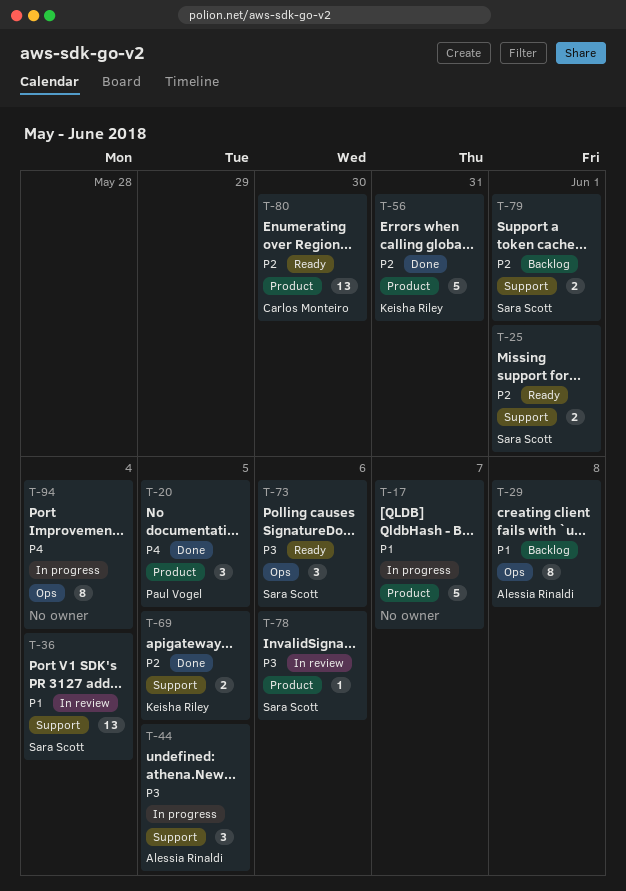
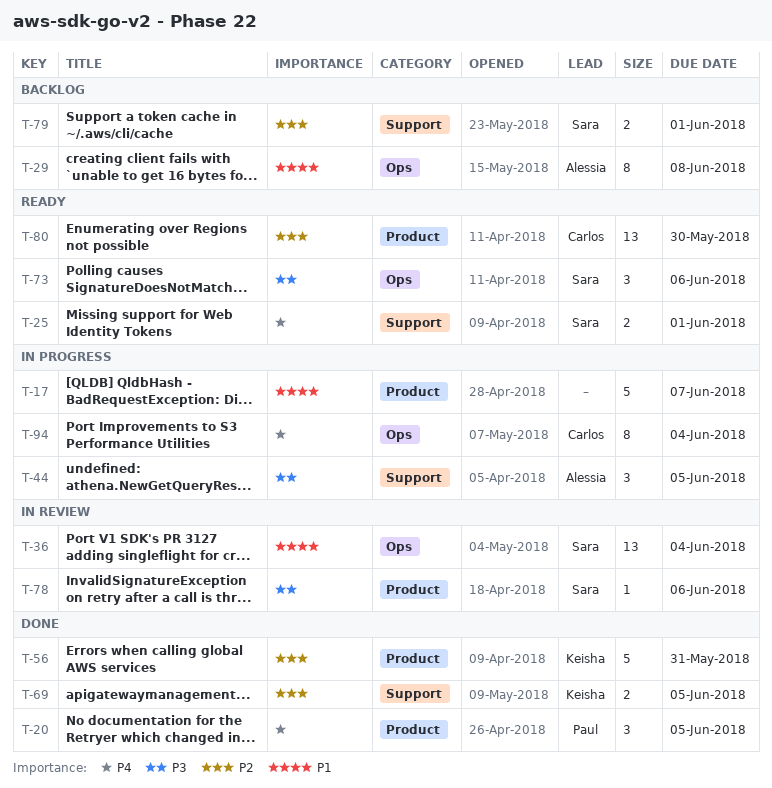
T-25, priority: P2 -> P4
T-36, label: Support -> Ops
T-94, owner: none -> Carlos Monteiro

